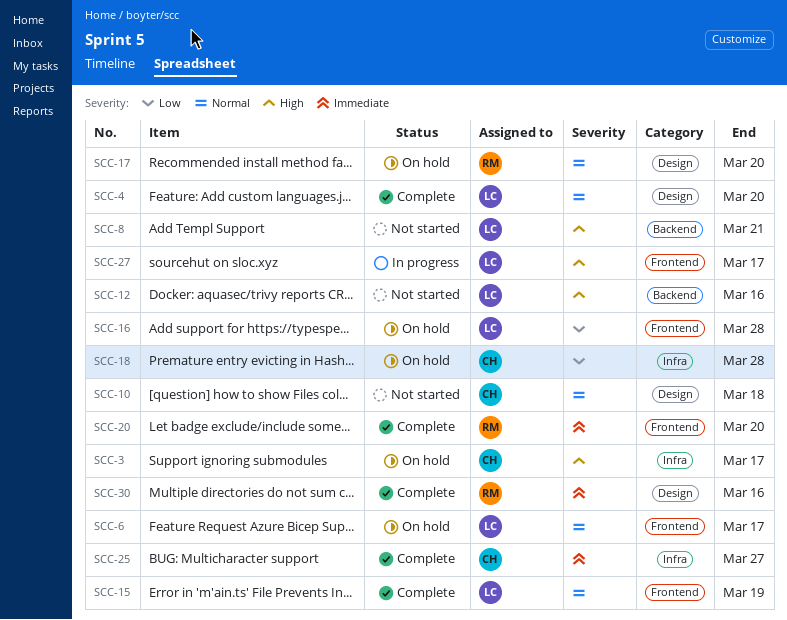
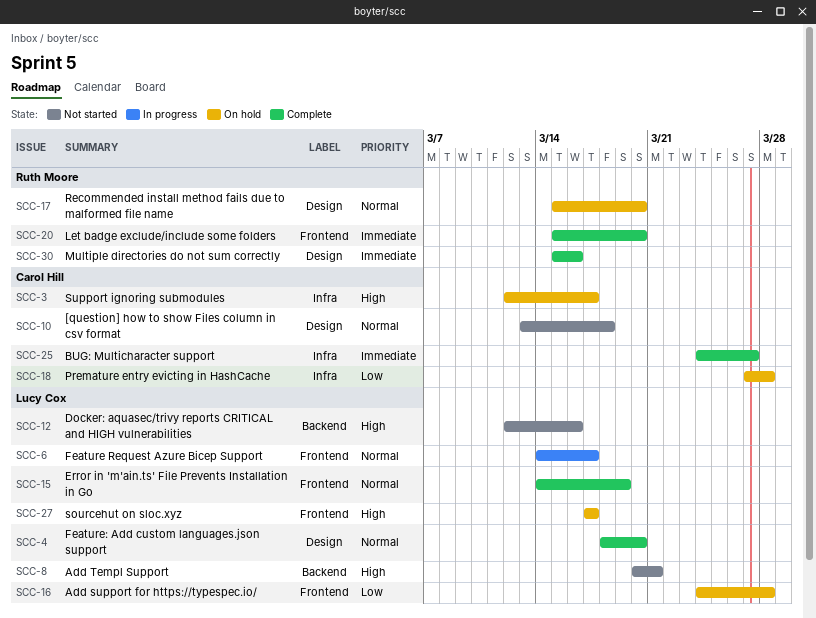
SCC-6, status: On hold -> In progress
SCC-27, status: In progress -> On hold

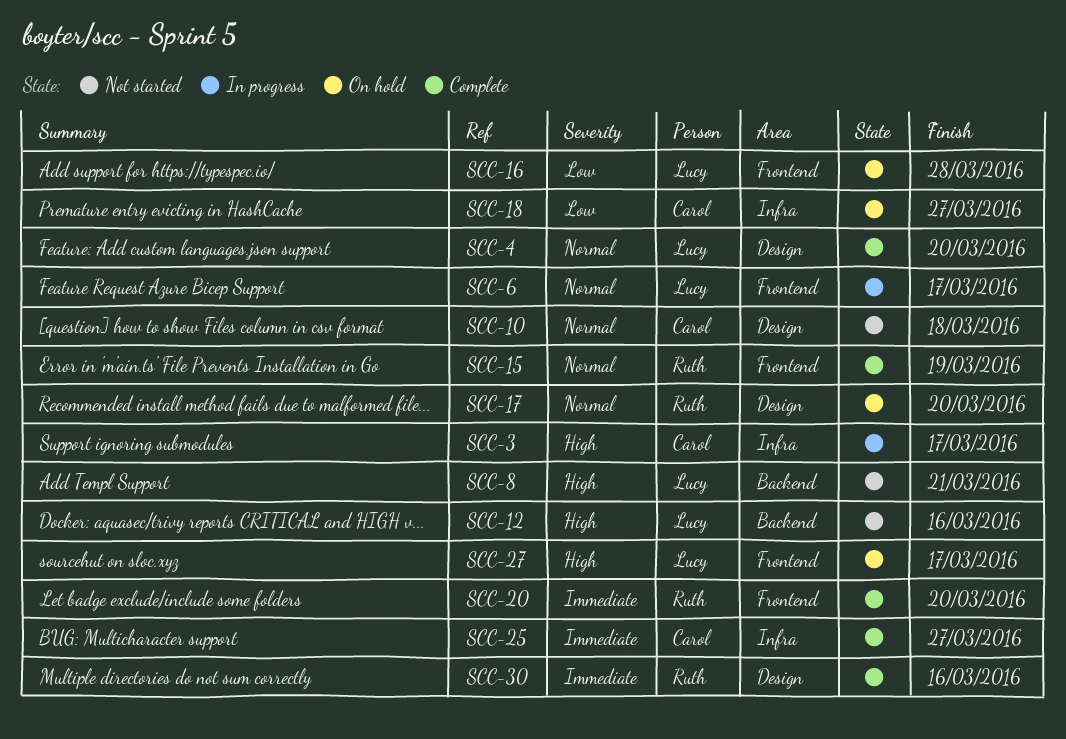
SCC-3, status: On hold -> In progress
SCC-15, owner: Lucy Cox -> Ruth Moore
SCC-18, due: Mar 28 -> Mar 27

